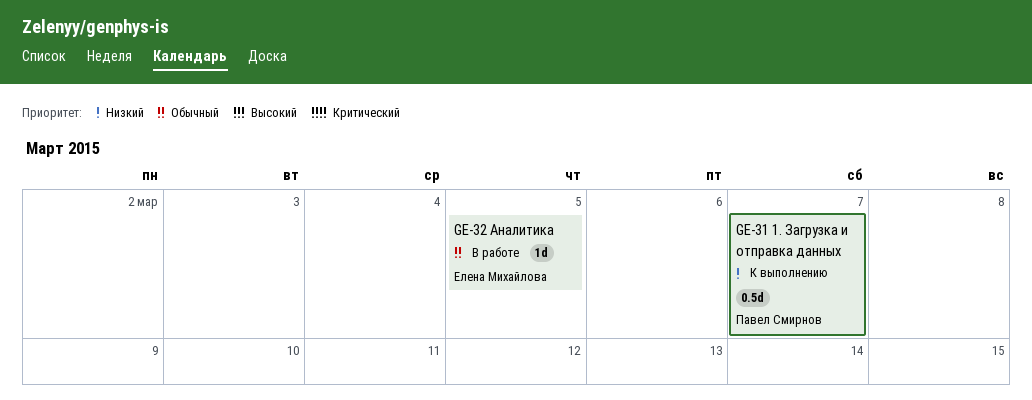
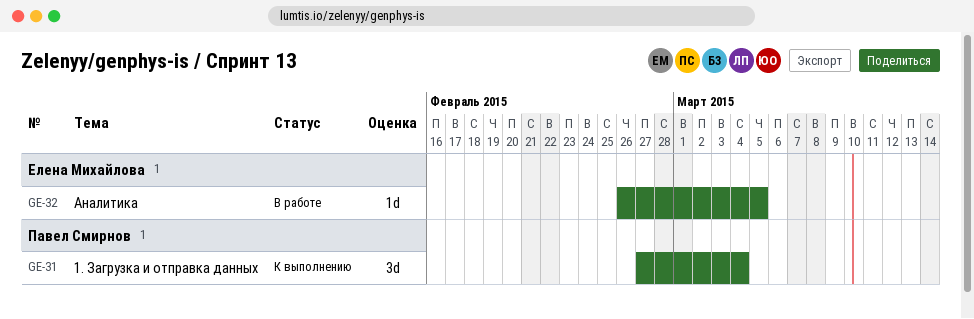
GE-31, estimate: 0.5d -> 3d
GE-31, due: Mar 7 -> Mar 4

